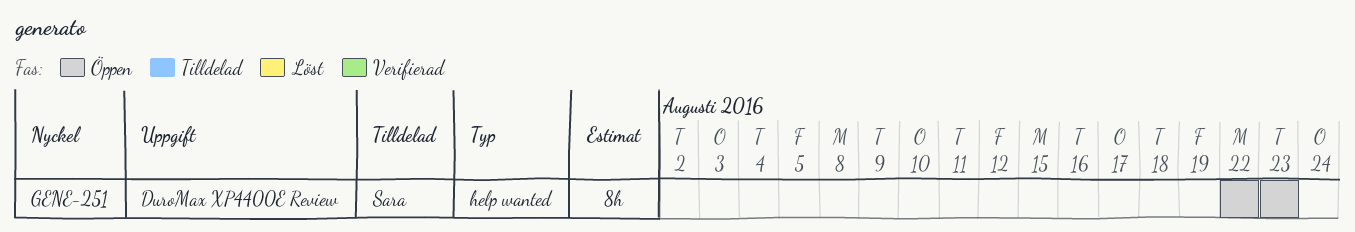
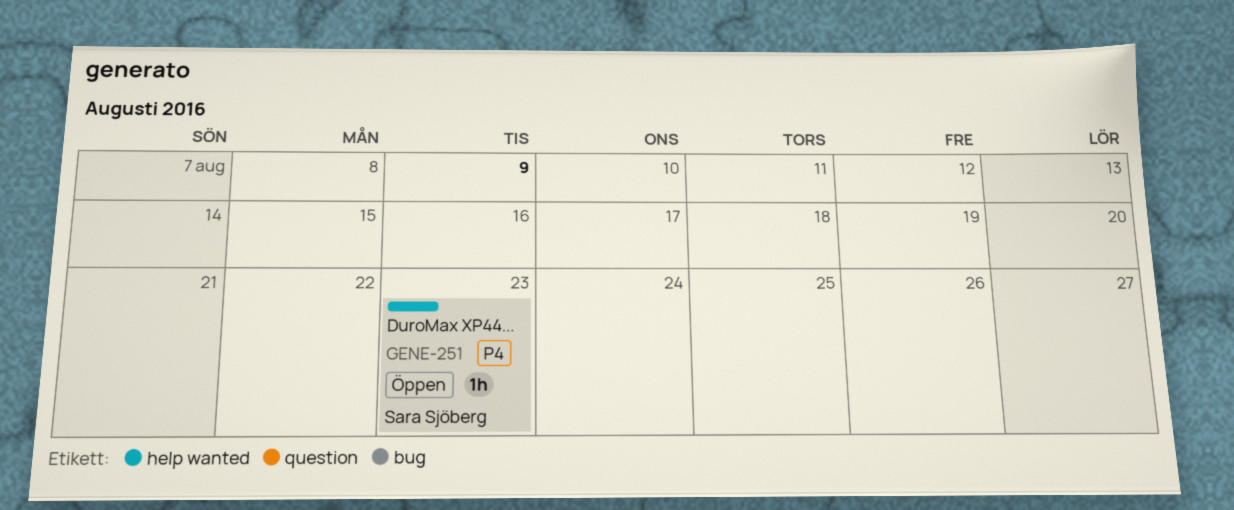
GENE-251, estimate: 8h -> 1h

